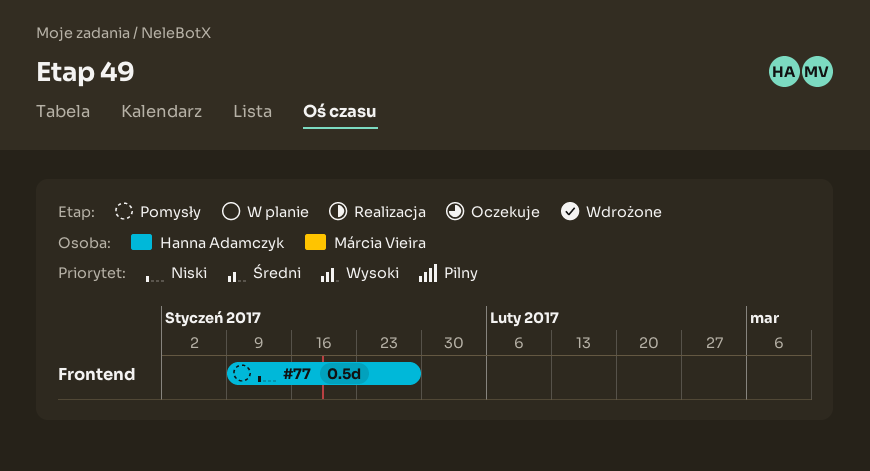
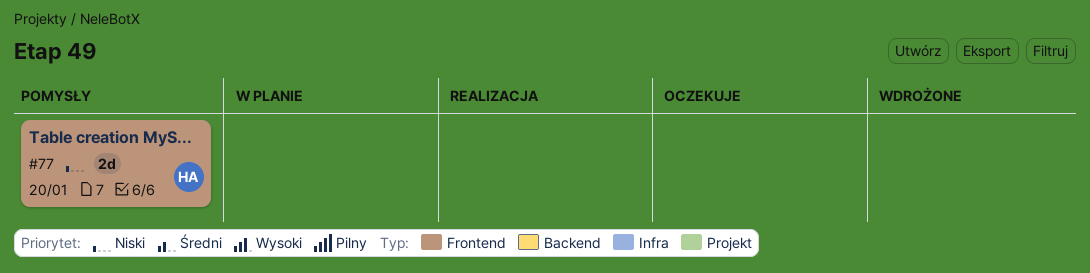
#77, estimate: 0.5d -> 2d
#77, due: Jan 27 -> Jan 20

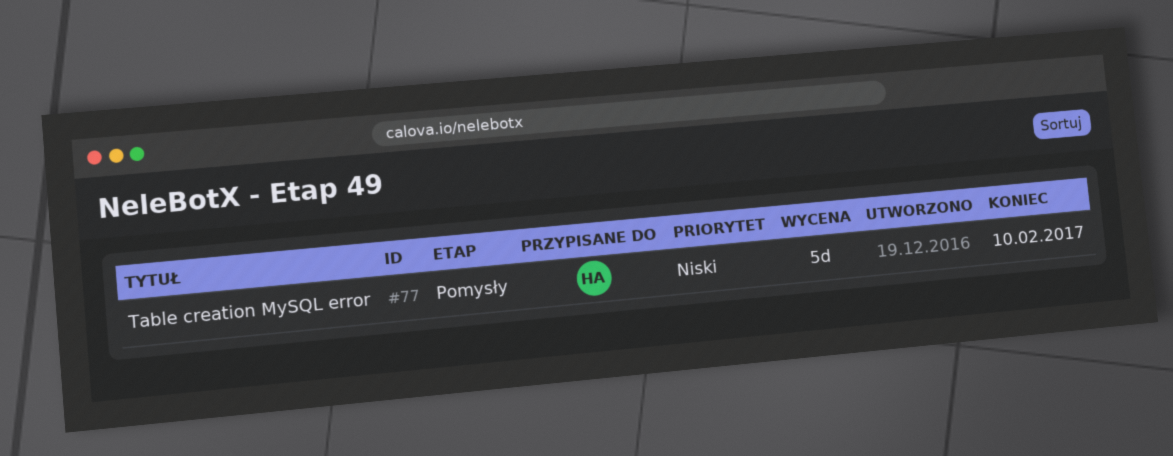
#77, estimate: 2d -> 5d
#77, due: Jan 20 -> Feb 10

